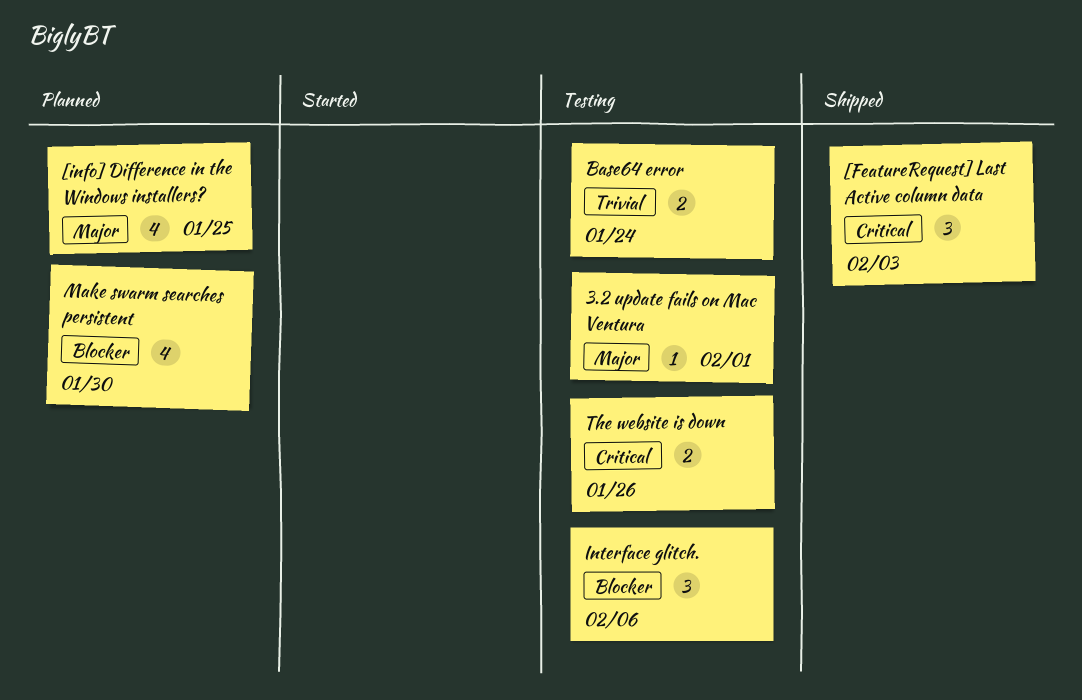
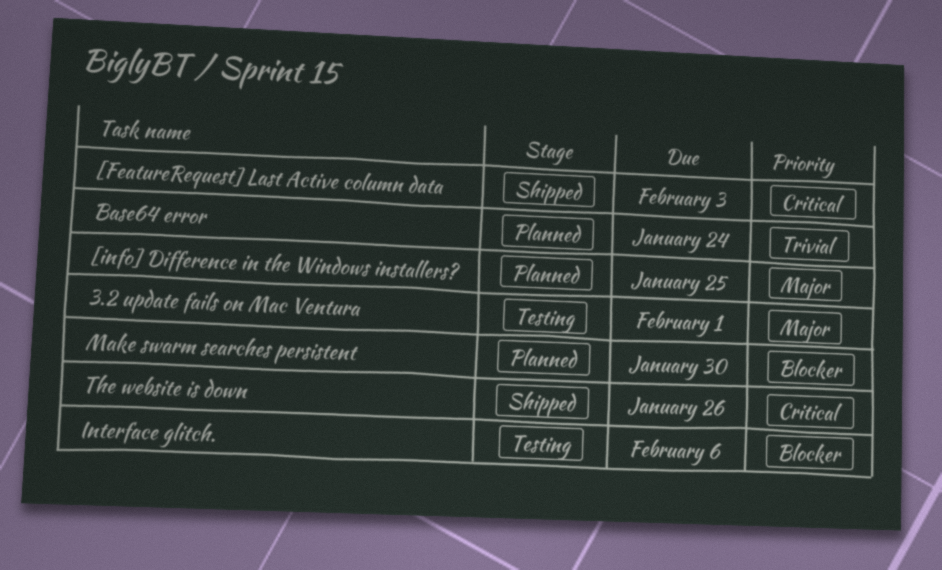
Base64 error, status: Testing -> Planned
The website is down, status: Testing -> Shipped

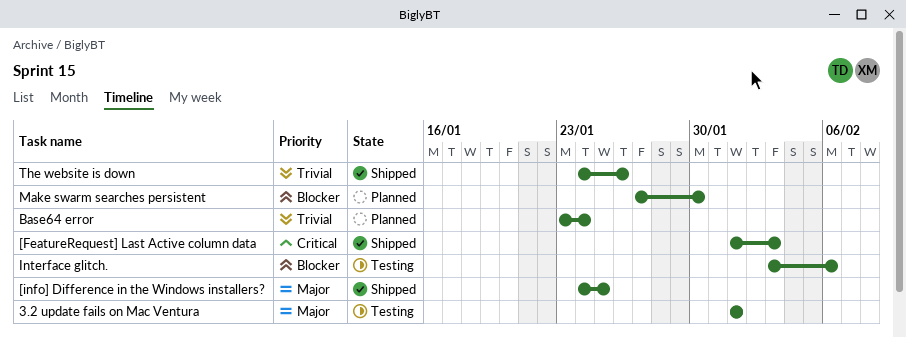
[info] Difference in the Windows installers?, status: Planned -> Shipped
The website is down, priority: Critical -> Trivial

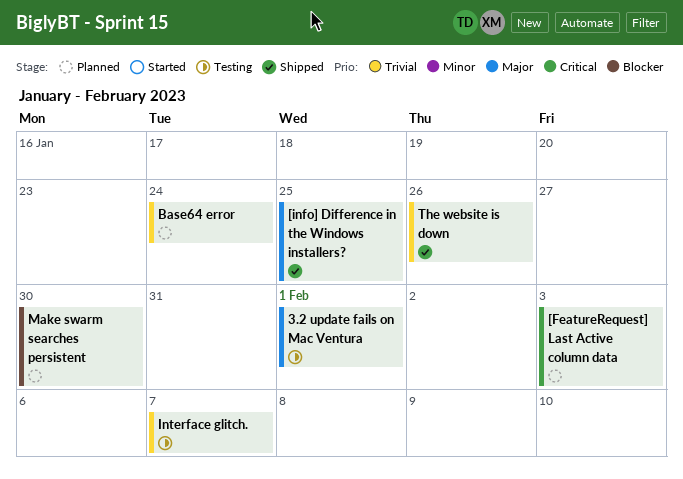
[FeatureRequest] Last Active column data, status: Shipped -> Planned
Interface glitch., priority: Blocker -> Trivial
Interface glitch., due: Feb 6 -> Feb 7

